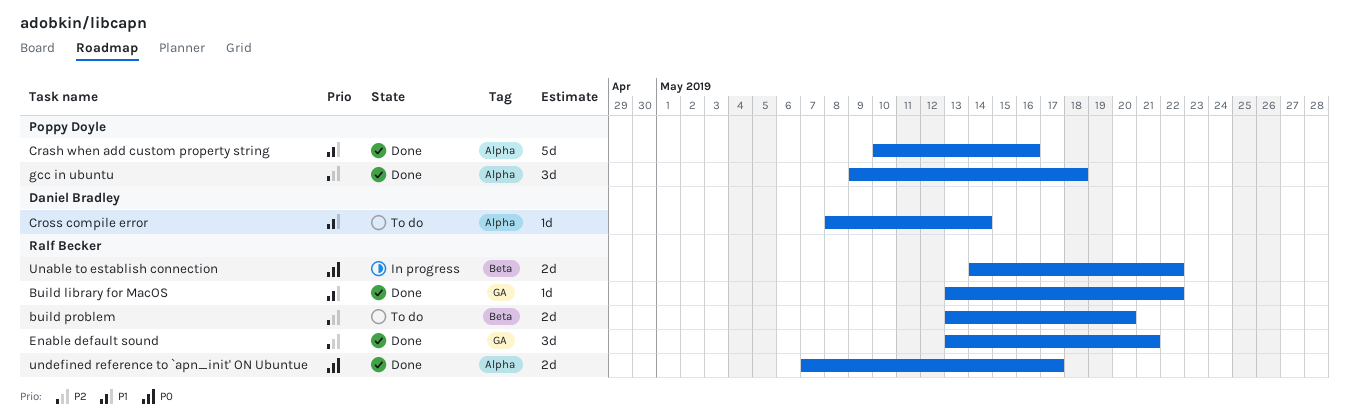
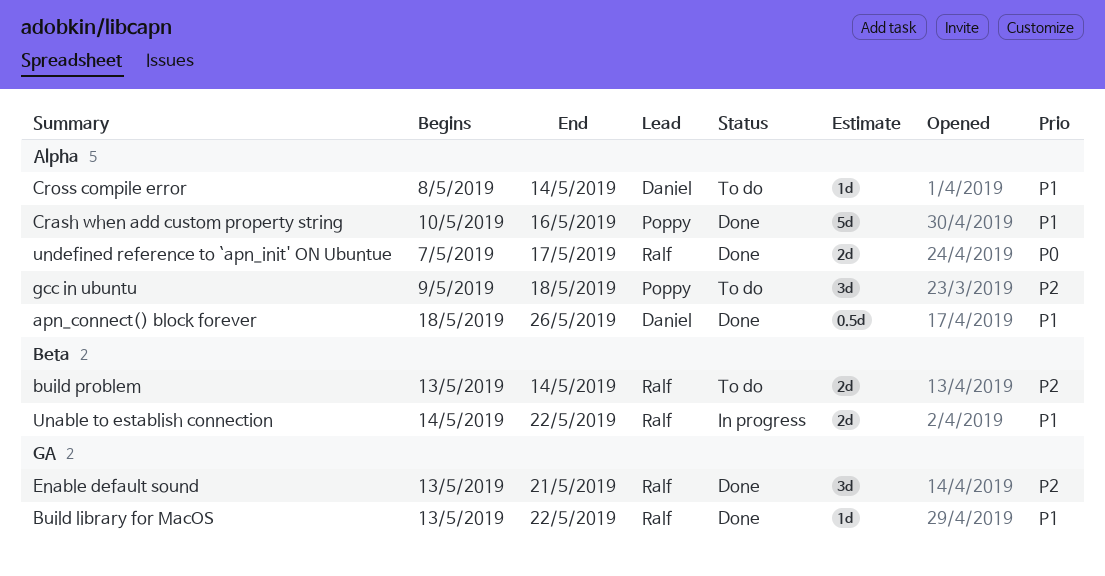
apn_connect() block forever: none -> present
build problem, due: May 20 -> May 14
gcc in ubuntu, status: Done -> To do
Unable to establish connection, priority: P0 -> P1

